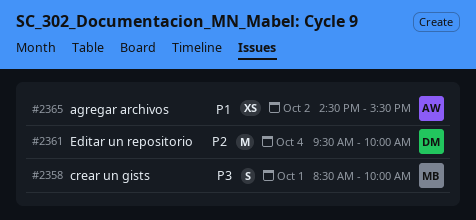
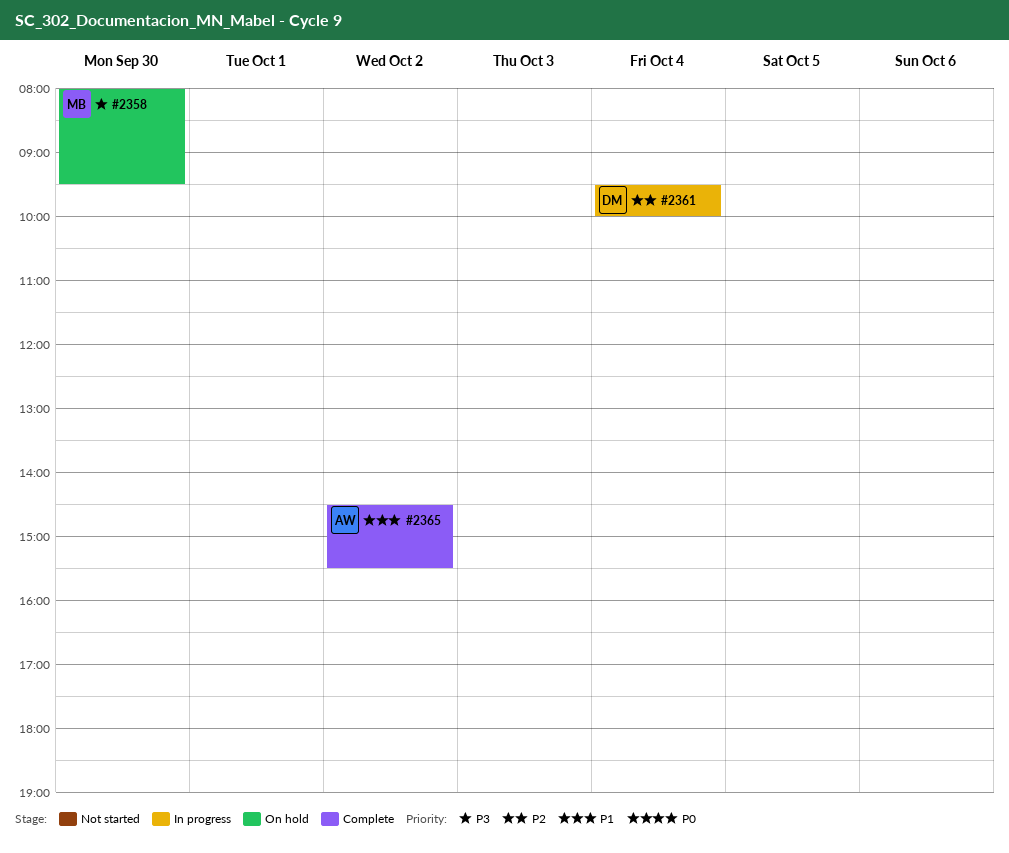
#2358, day: Oct 1 -> Sep 30
#2358, begins: 08:30 -> 08:00
#2358, ends: 10:00 -> 09:30

